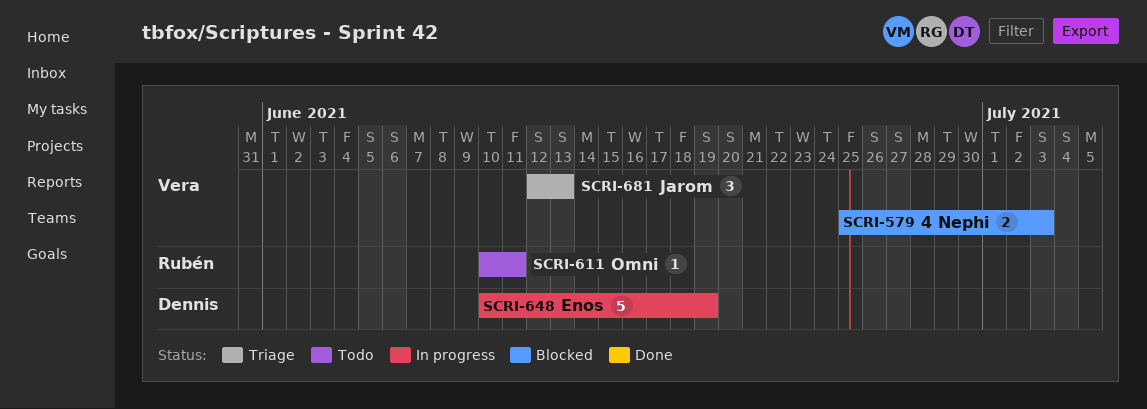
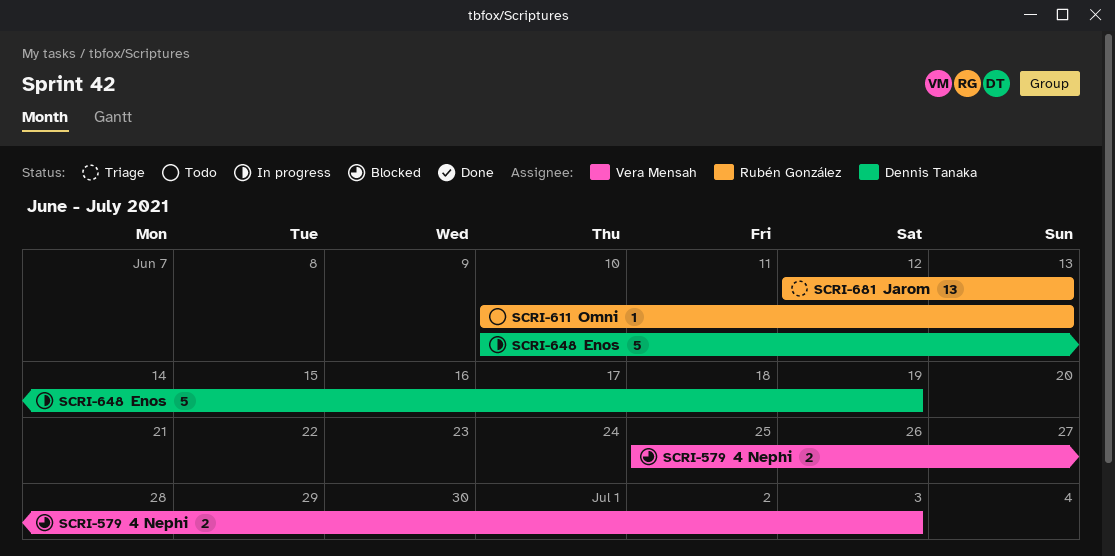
SCRI-611, due: Jun 11 -> Jun 13
SCRI-681, owner: Vera Mensah -> Rubén González
SCRI-681, estimate: 3 -> 13

